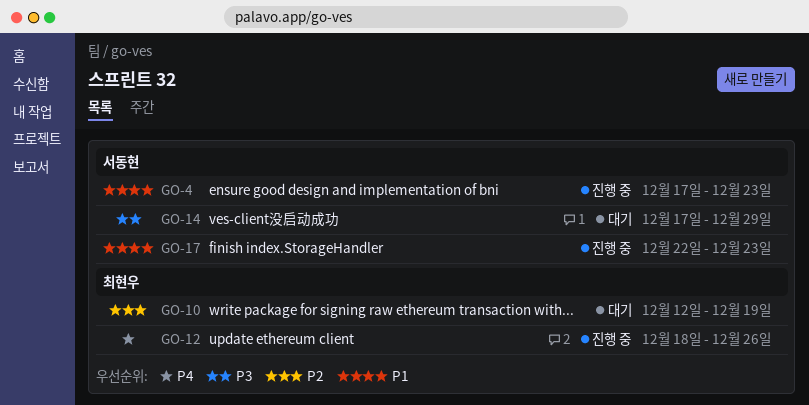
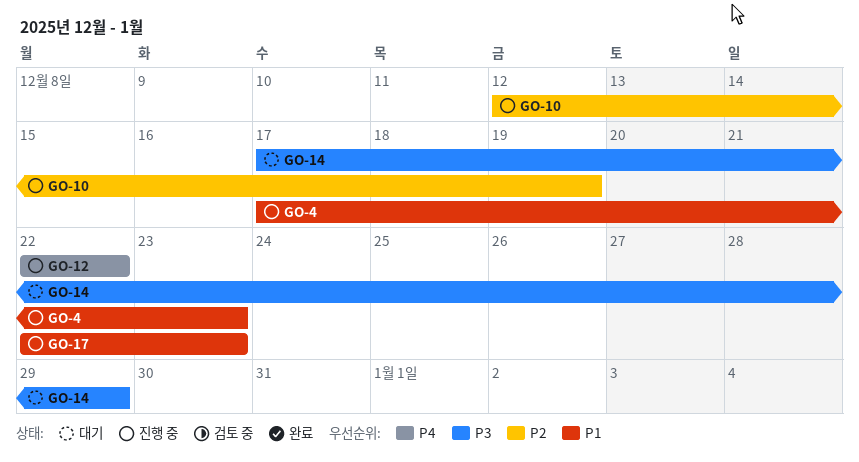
GO-10, status: 대기 -> 진행 중
GO-12, start: Dec 18 -> Dec 22
GO-12, due: Dec 26 -> Dec 22

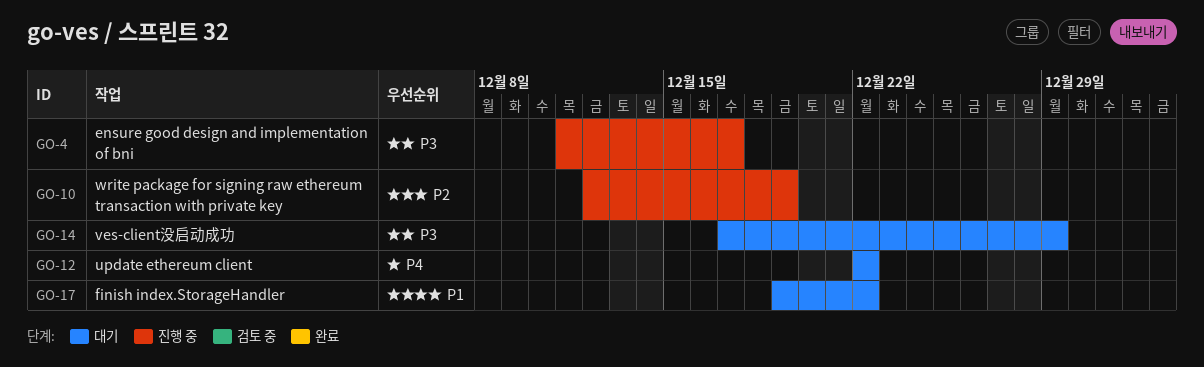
GO-4, priority: P1 -> P3
GO-4, start: Dec 17 -> Dec 11
GO-4, due: Dec 23 -> Dec 17
GO-12, status: 진행 중 -> 대기
GO-17, status: 진행 중 -> 대기
GO-17, start: Dec 22 -> Dec 19
GO-17, due: Dec 23 -> Dec 22

